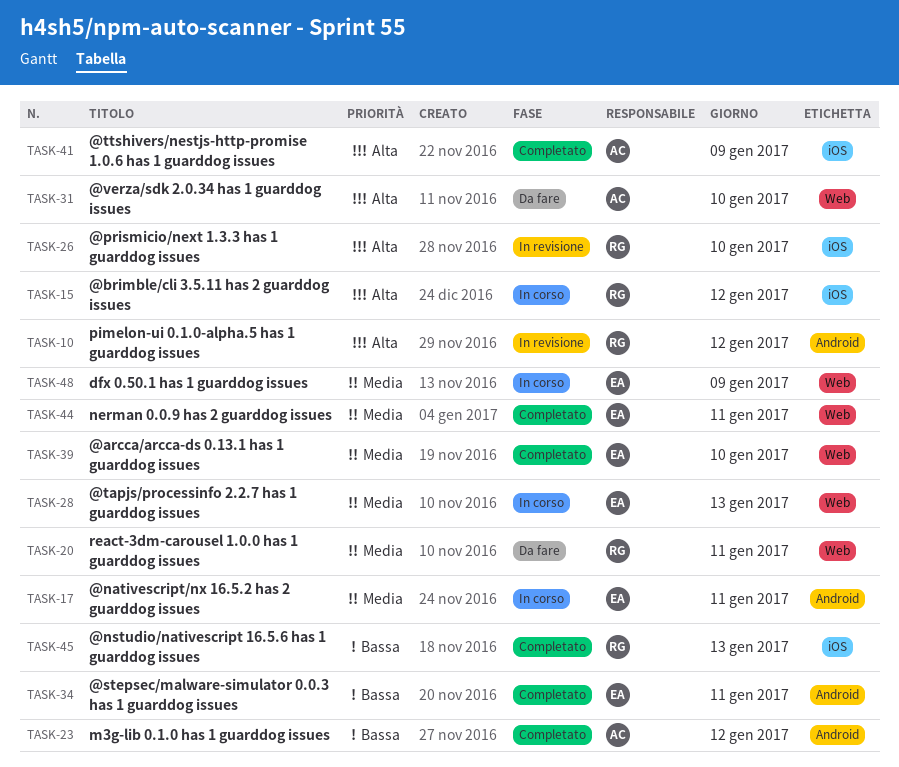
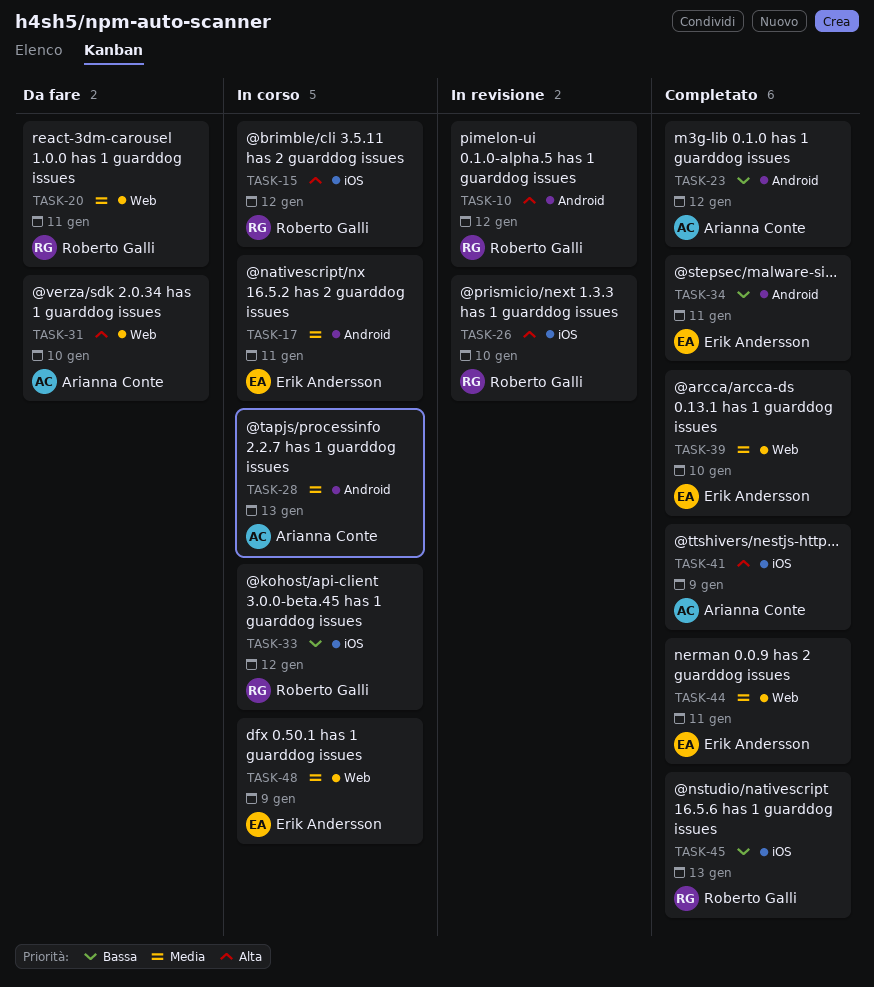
TASK-28, owner: Erik Andersson -> Arianna Conte
TASK-28, label: Web -> Android
TASK-33: none -> present

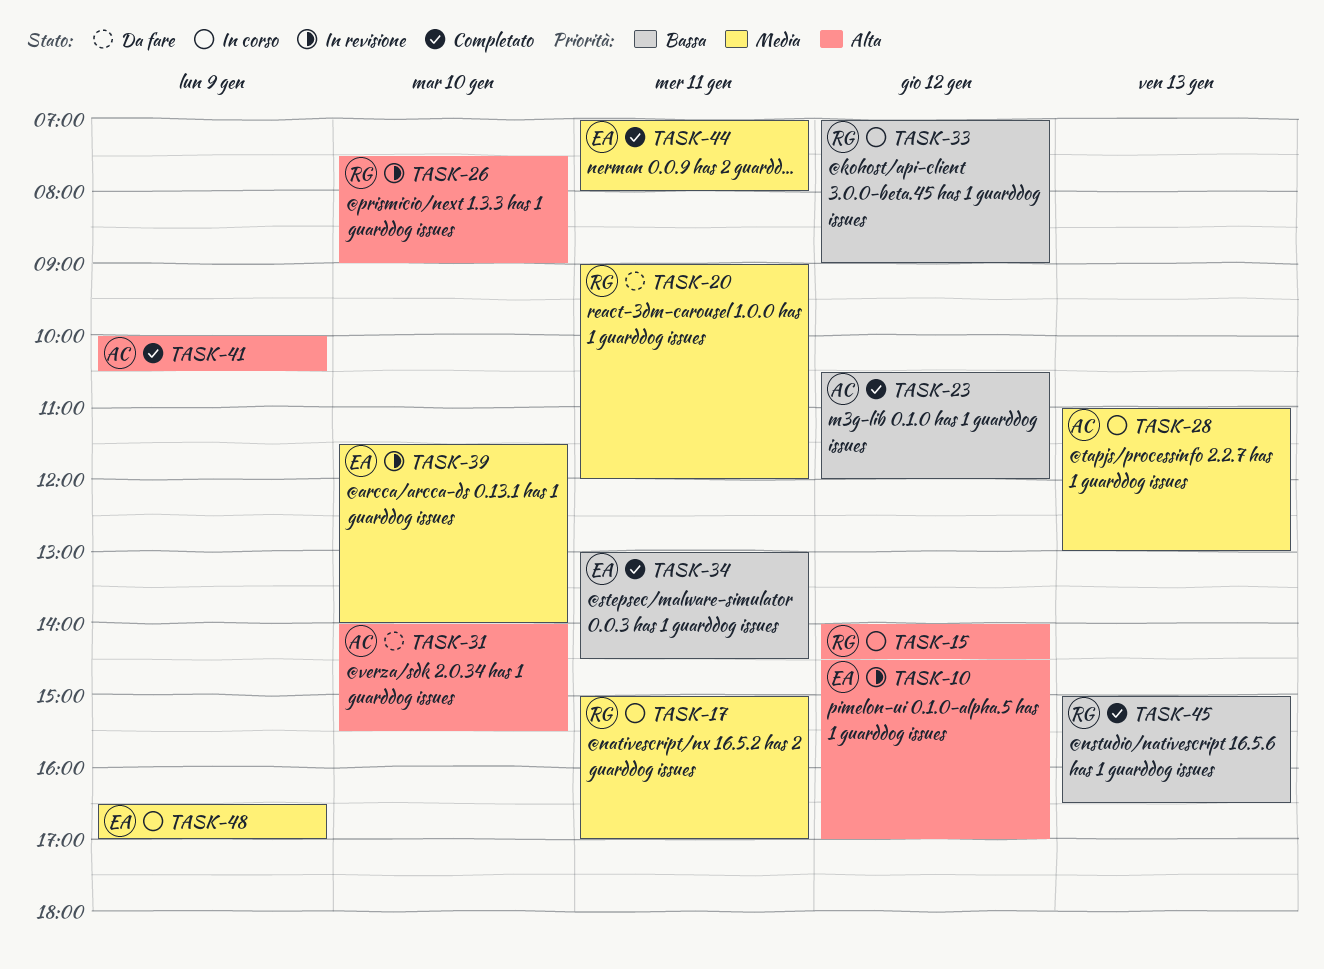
TASK-10, owner: Roberto Galli -> Erik Andersson
TASK-17, owner: Erik Andersson -> Roberto Galli
TASK-39, status: Completato -> In revisione

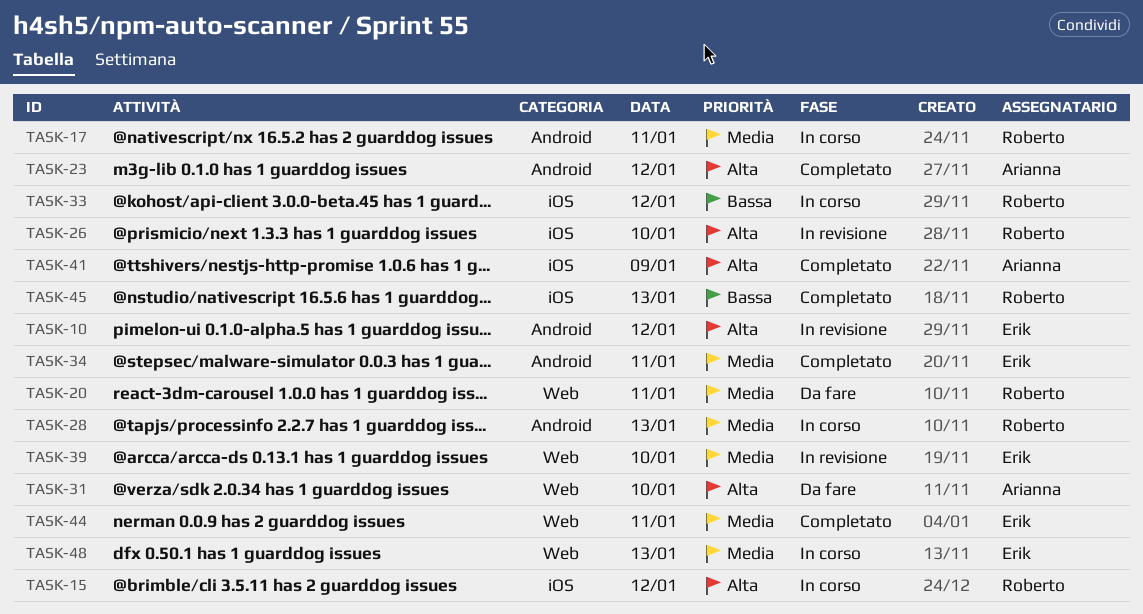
TASK-23, priority: Bassa -> Alta
TASK-28, owner: Arianna -> Roberto
TASK-34, priority: Bassa -> Media
TASK-48, day: Jan 9 -> Jan 13

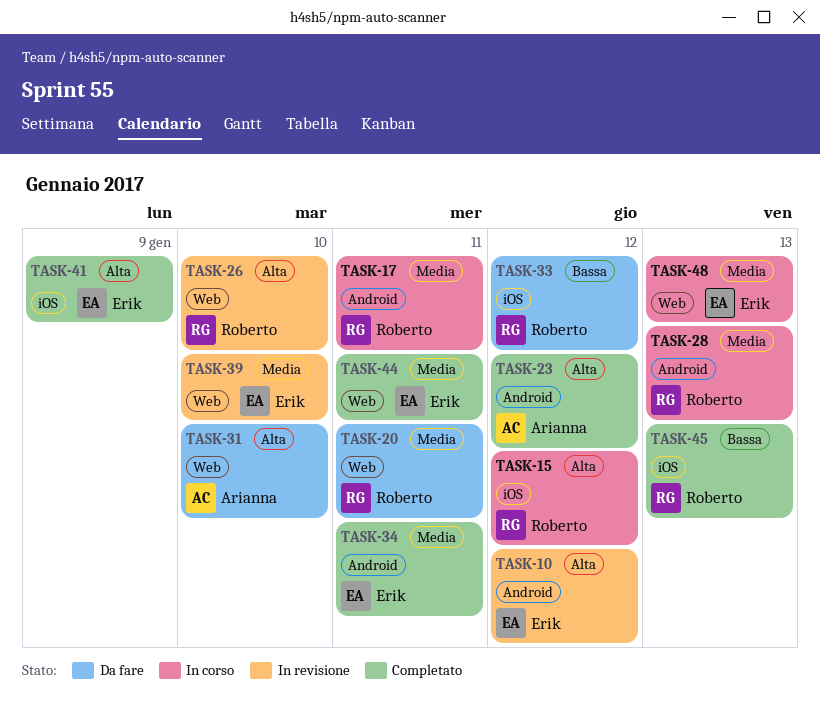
TASK-26, label: iOS -> Web
TASK-33, status: In corso -> Da fare
TASK-41, owner: Arianna -> Erik

